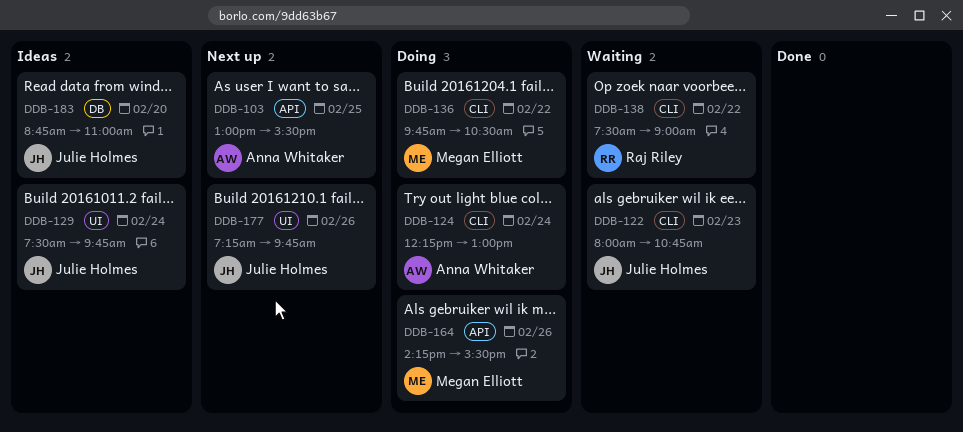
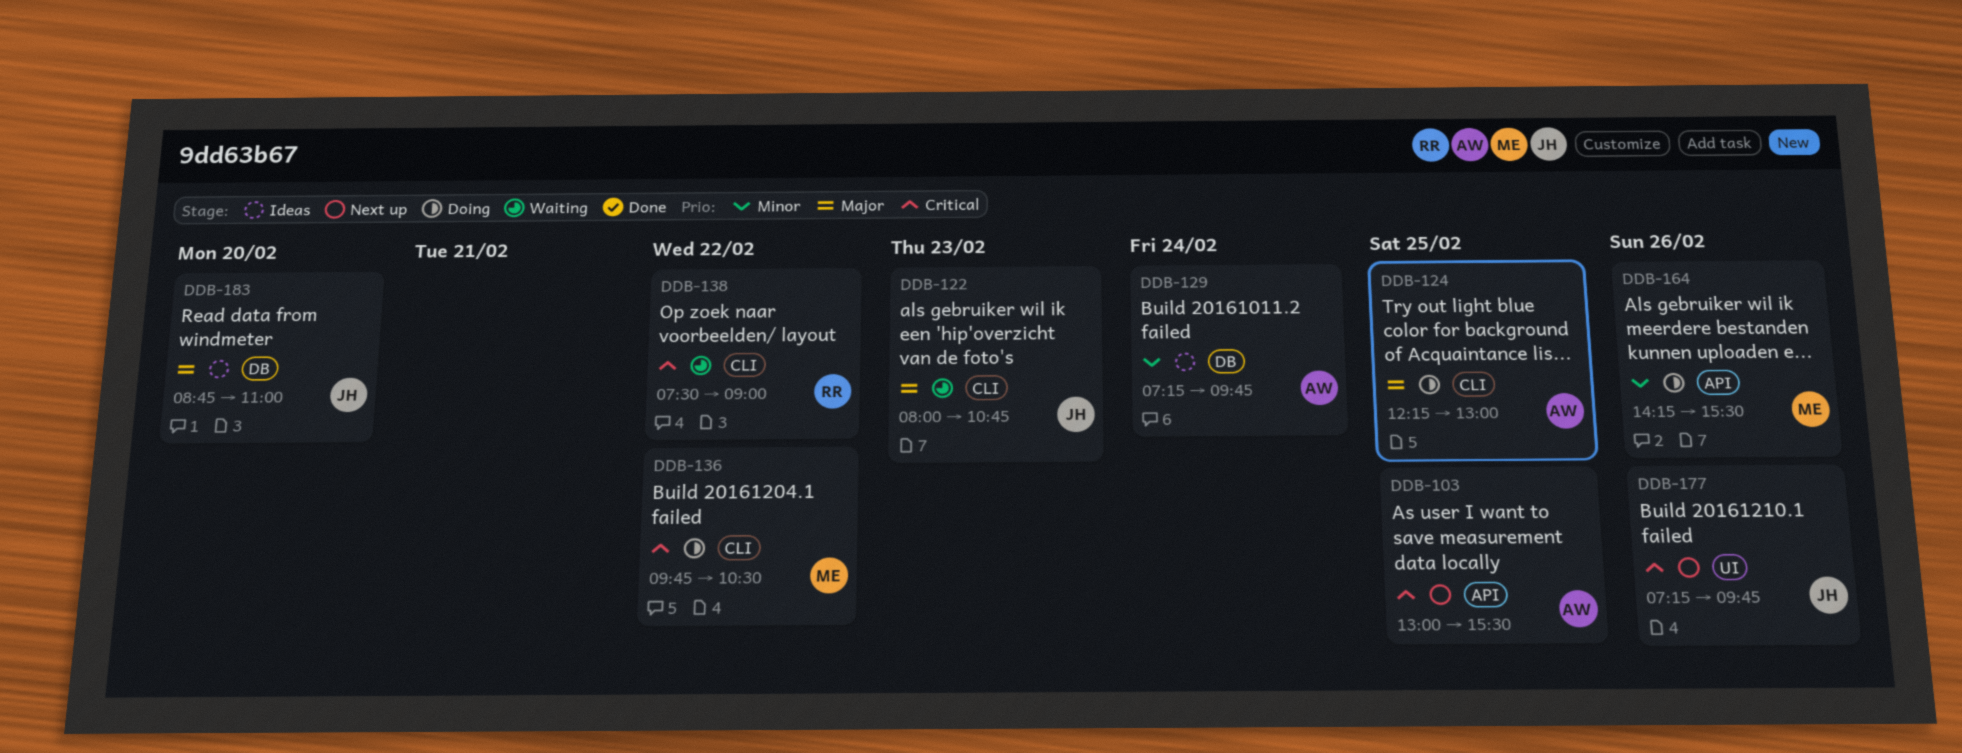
DDB-124, day: Feb 24 -> Feb 25
DDB-129, owner: Julie Holmes -> Anna Whitaker
DDB-129, label: UI -> DB
DDB-129, begins: 07:30 -> 07:15

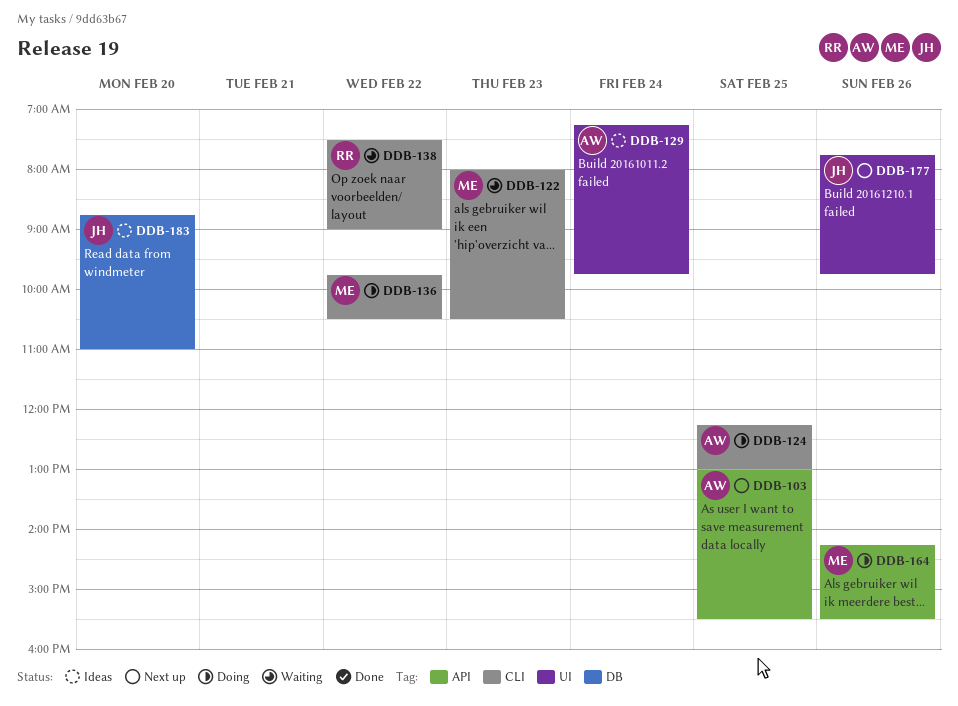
DDB-122, owner: JH -> ME
DDB-122, ends: 10:45 -> 10:30
DDB-129, label: DB -> UI
DDB-177, begins: 07:15 -> 07:45

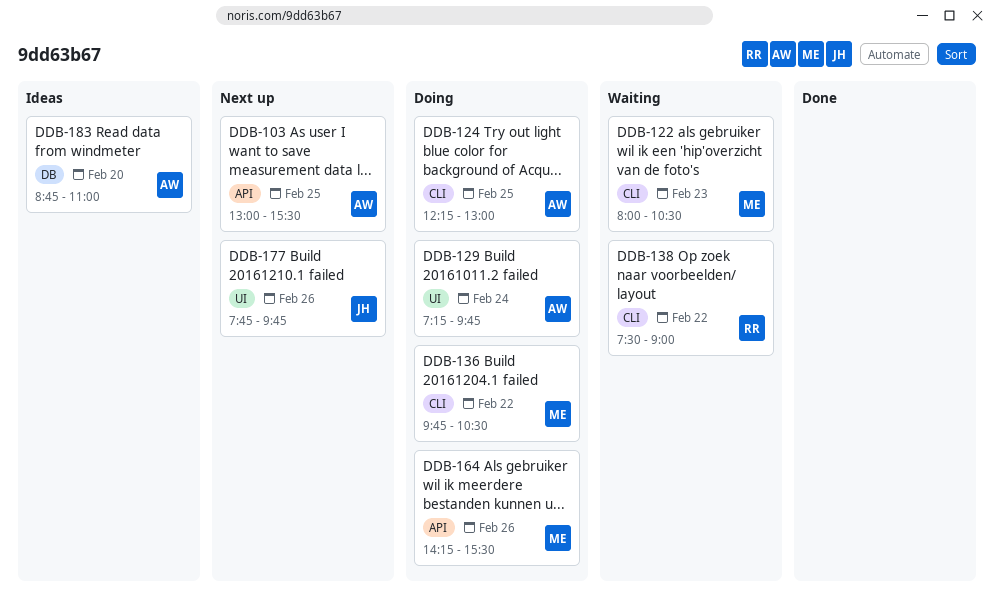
DDB-129, status: Ideas -> Doing
DDB-183, owner: JH -> AW

